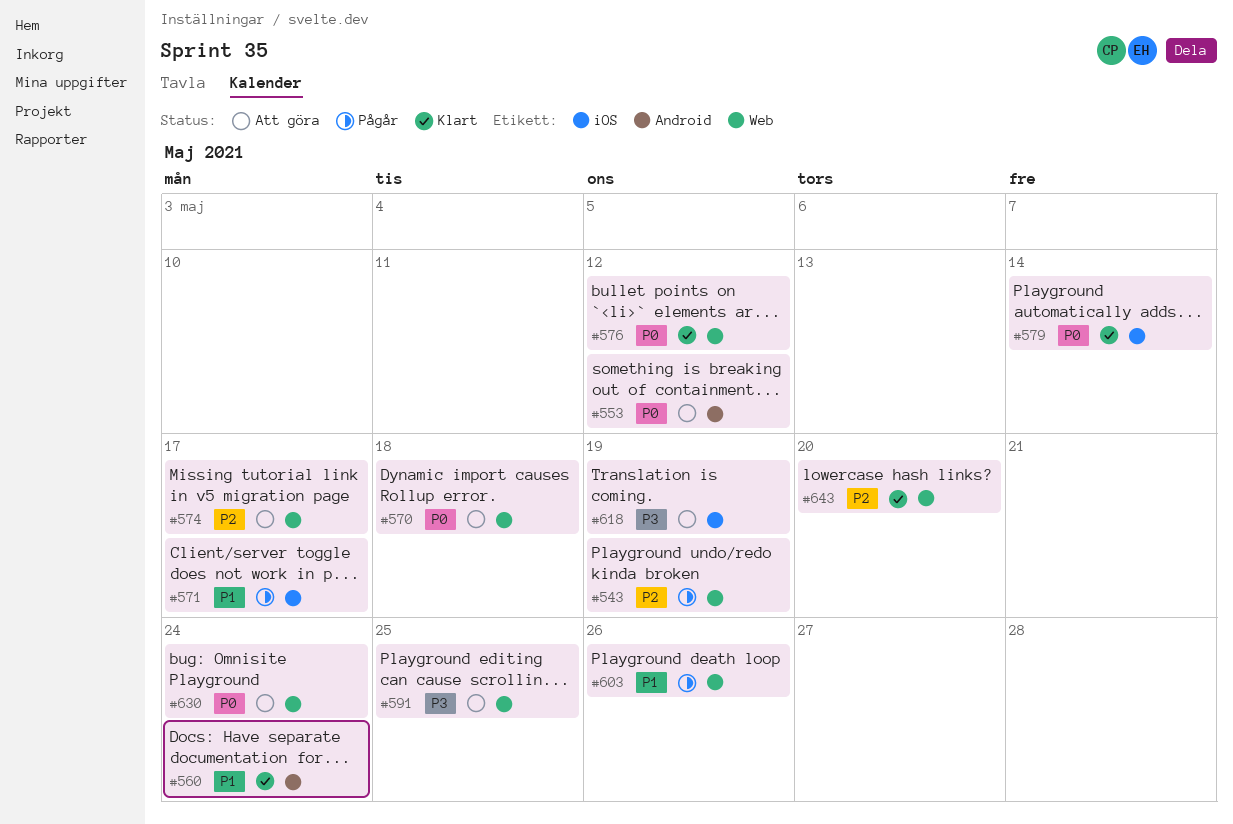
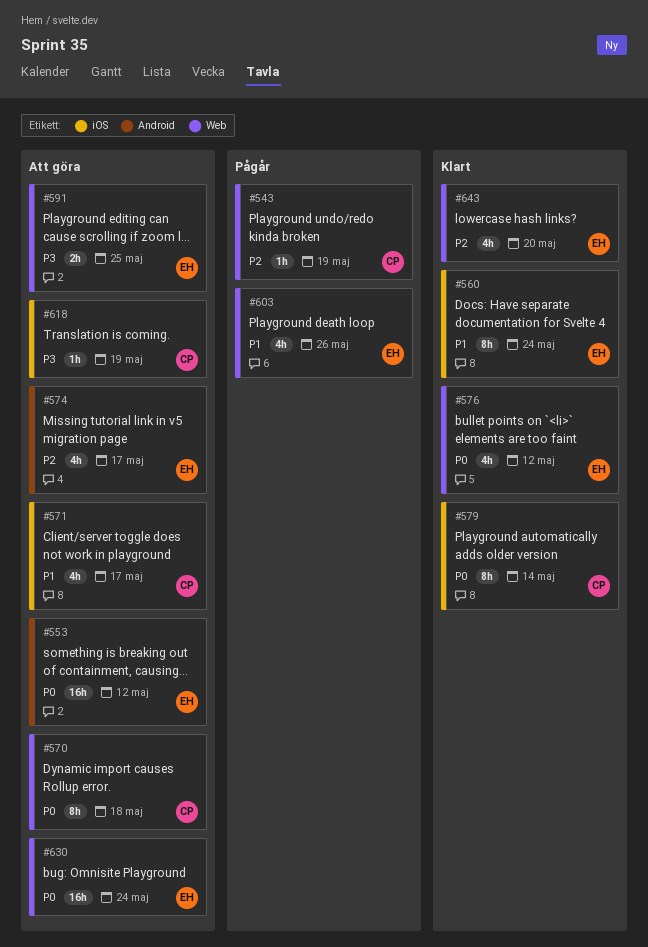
#560, label: Android -> iOS
#571, status: Pågår -> Att göra
#574, label: Web -> Android

